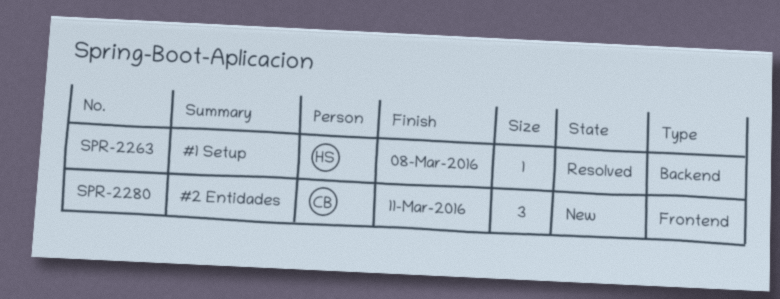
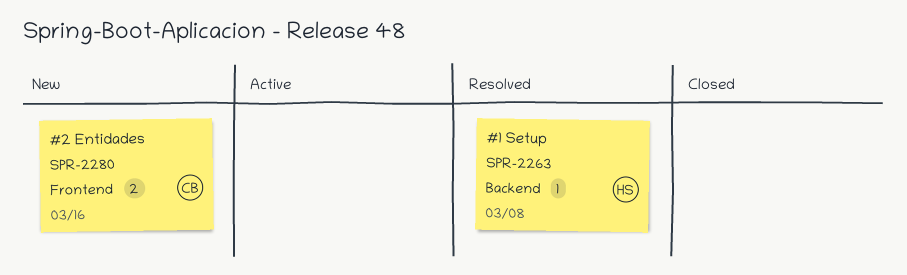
SPR-2280, estimate: 3 -> 2
SPR-2280, due: Mar 11 -> Mar 16

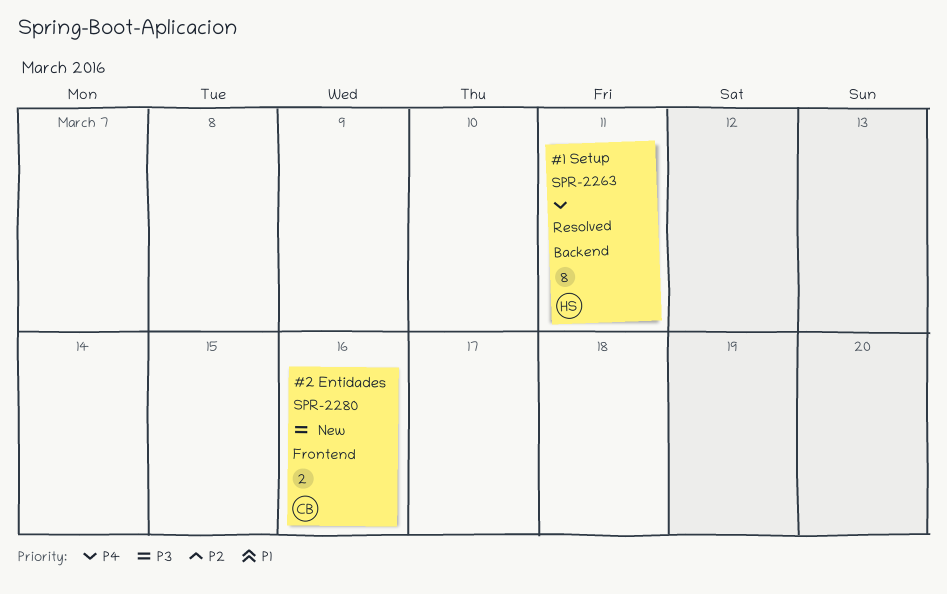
SPR-2263, estimate: 1 -> 8
SPR-2263, due: Mar 8 -> Mar 11

